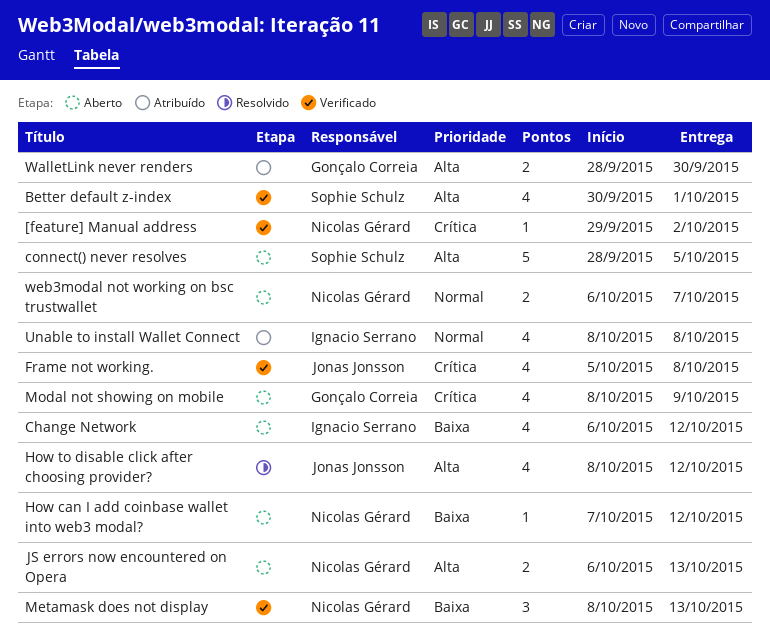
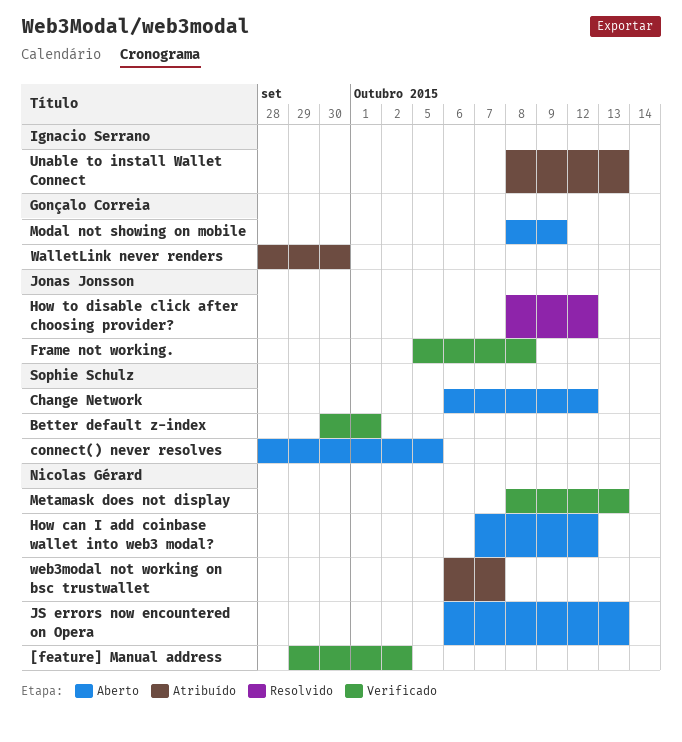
Change Network, owner: Ignacio Serrano -> Sophie Schulz
Unable to install Wallet Connect, due: Oct 8 -> Oct 13
web3modal not working on bsc trustwallet, status: Aberto -> Atribuído

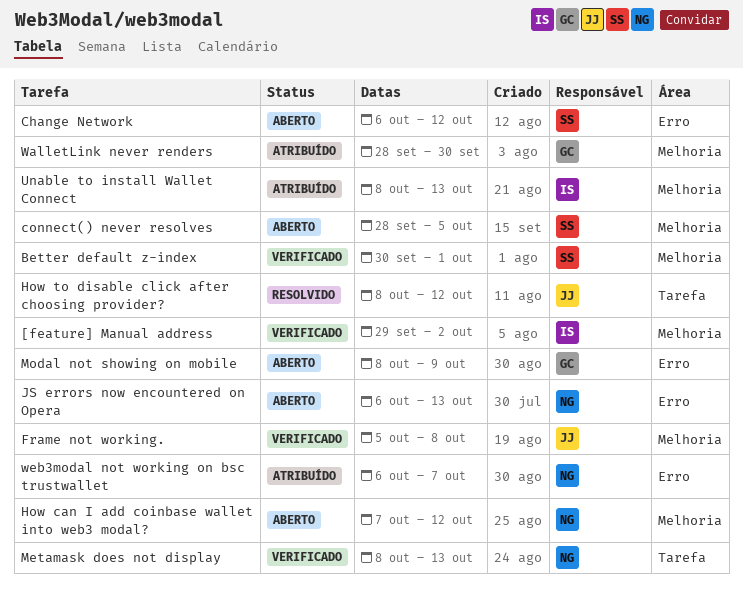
[feature] Manual address, owner: Nicolas Gérard -> Ignacio Serrano

